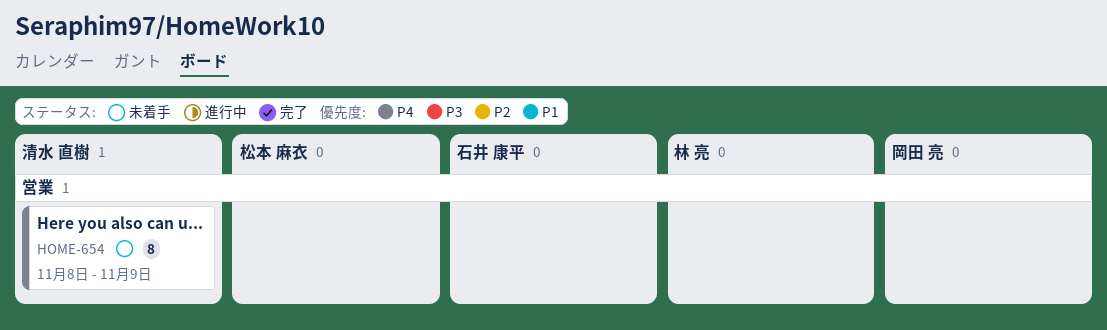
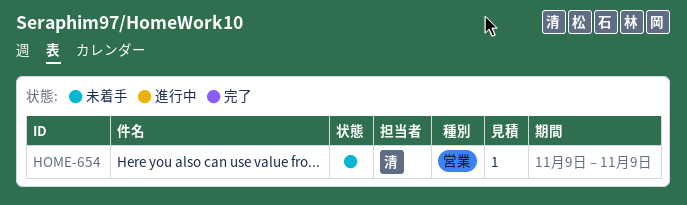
HOME-654, estimate: 8 -> 1
HOME-654, start: Nov 8 -> Nov 9

